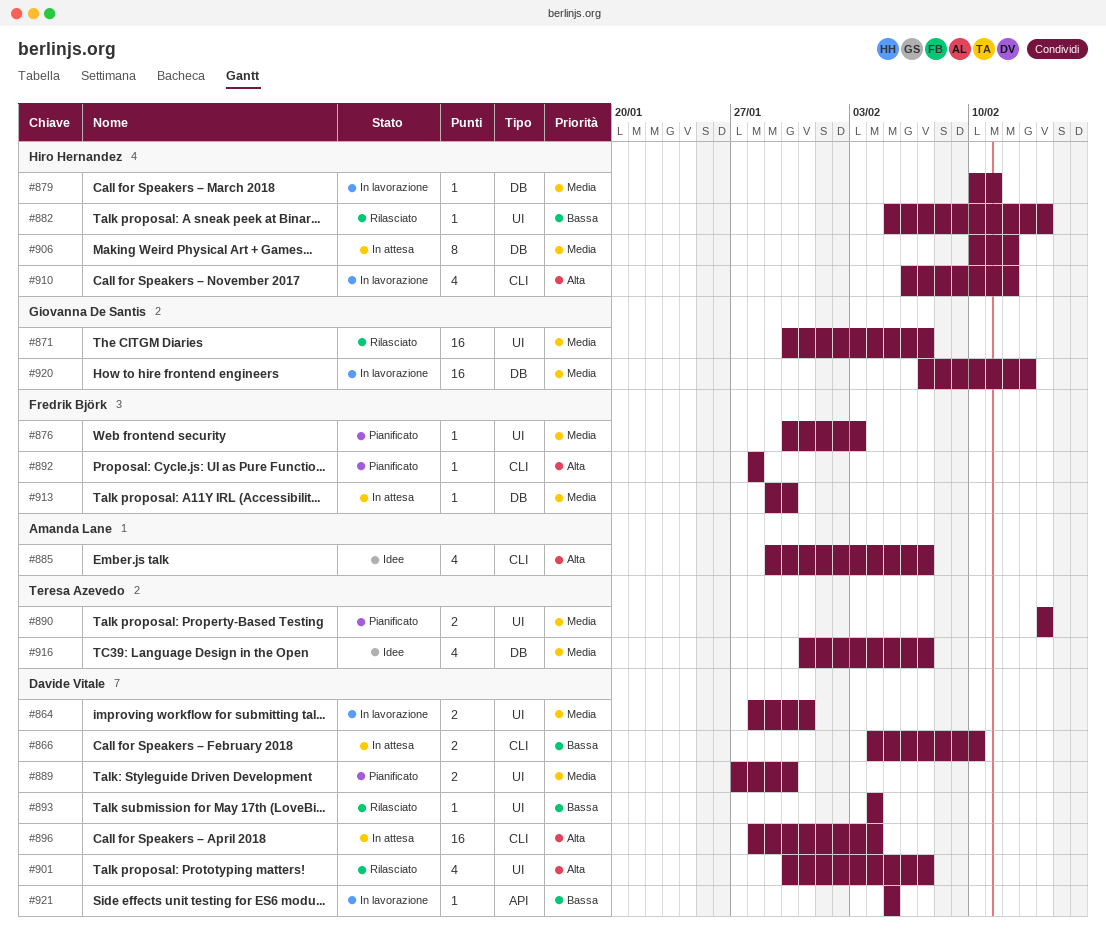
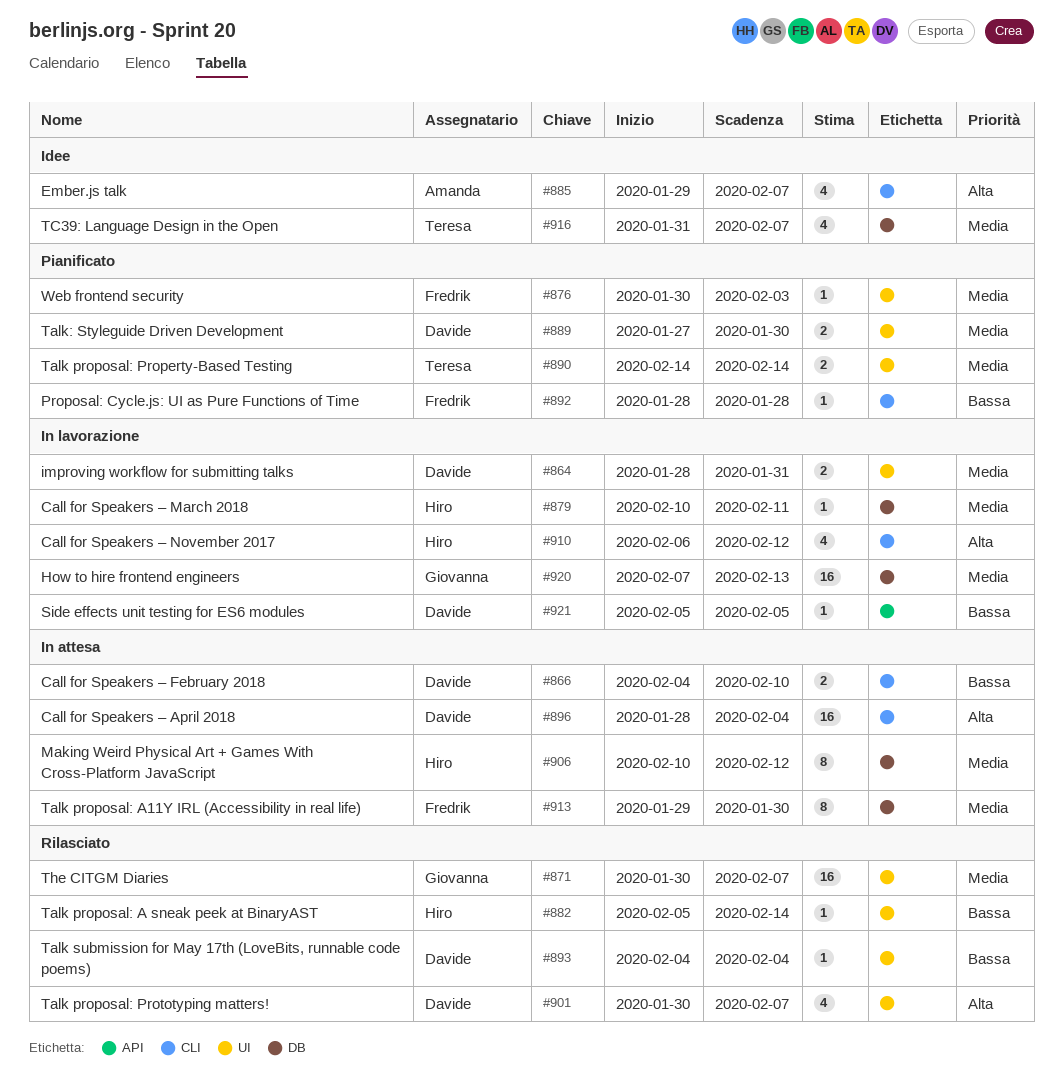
#892, priority: Alta -> Bassa
#913, estimate: 1 -> 8

